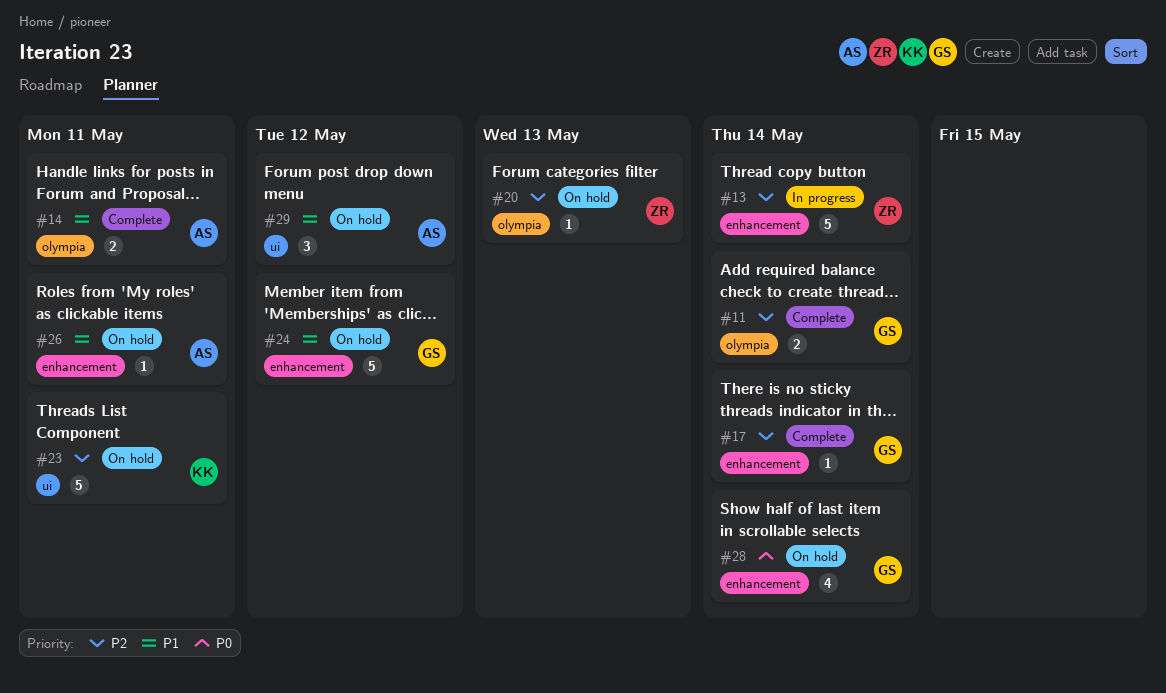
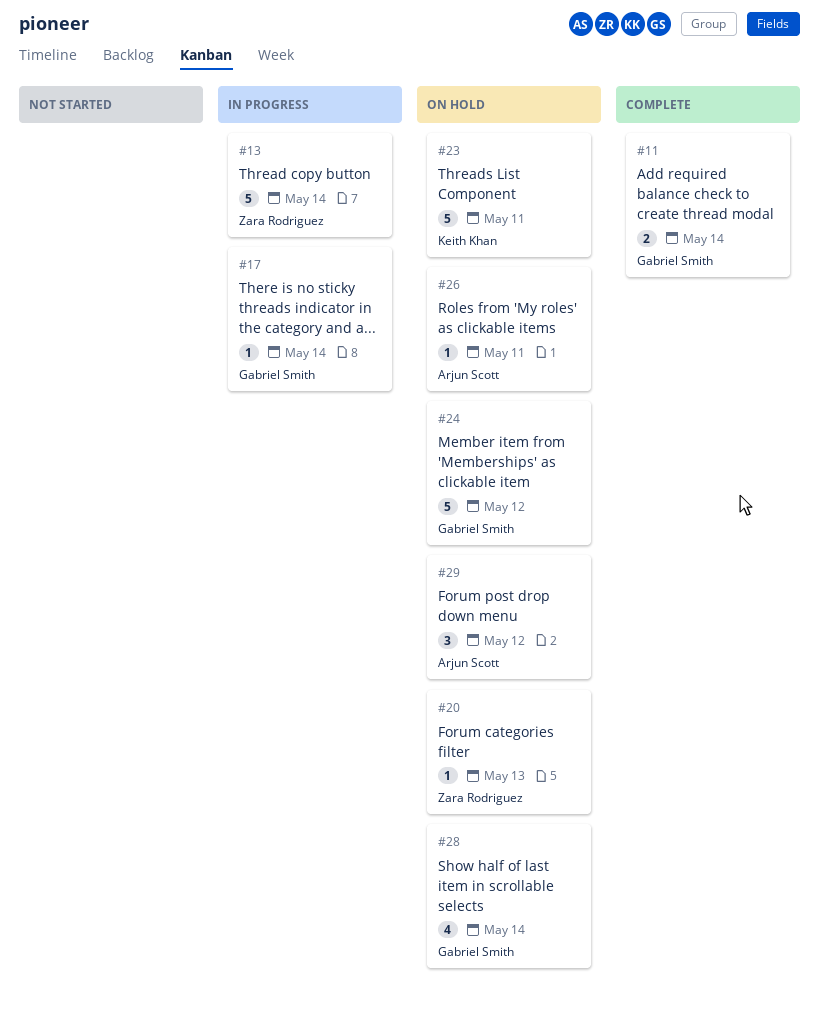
#14: present -> none
#17, status: Complete -> In progress

